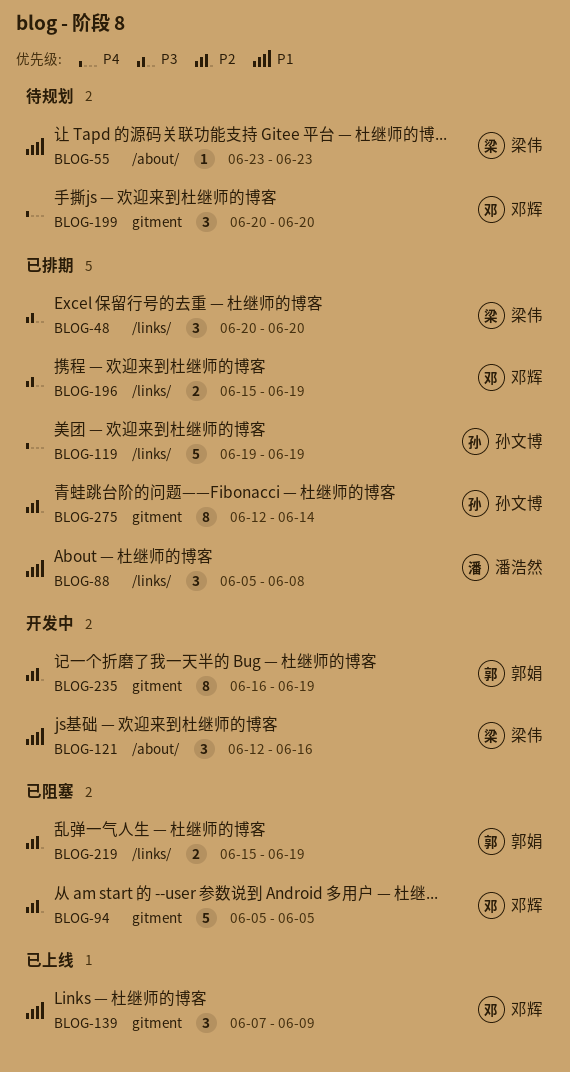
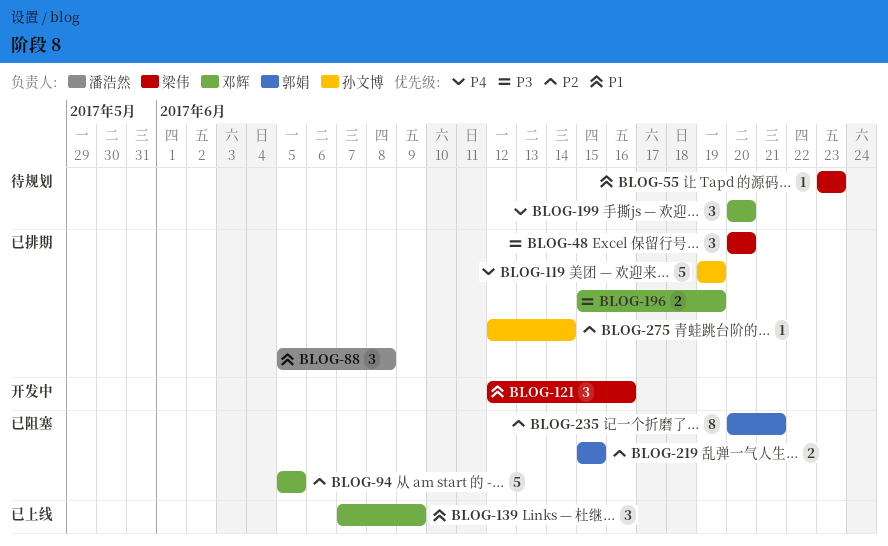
BLOG-219, due: Jun 19 -> Jun 15
BLOG-235, status: 开发中 -> 已阻塞
BLOG-235, start: Jun 16 -> Jun 20
BLOG-235, due: Jun 19 -> Jun 21
BLOG-275, estimate: 8 -> 1

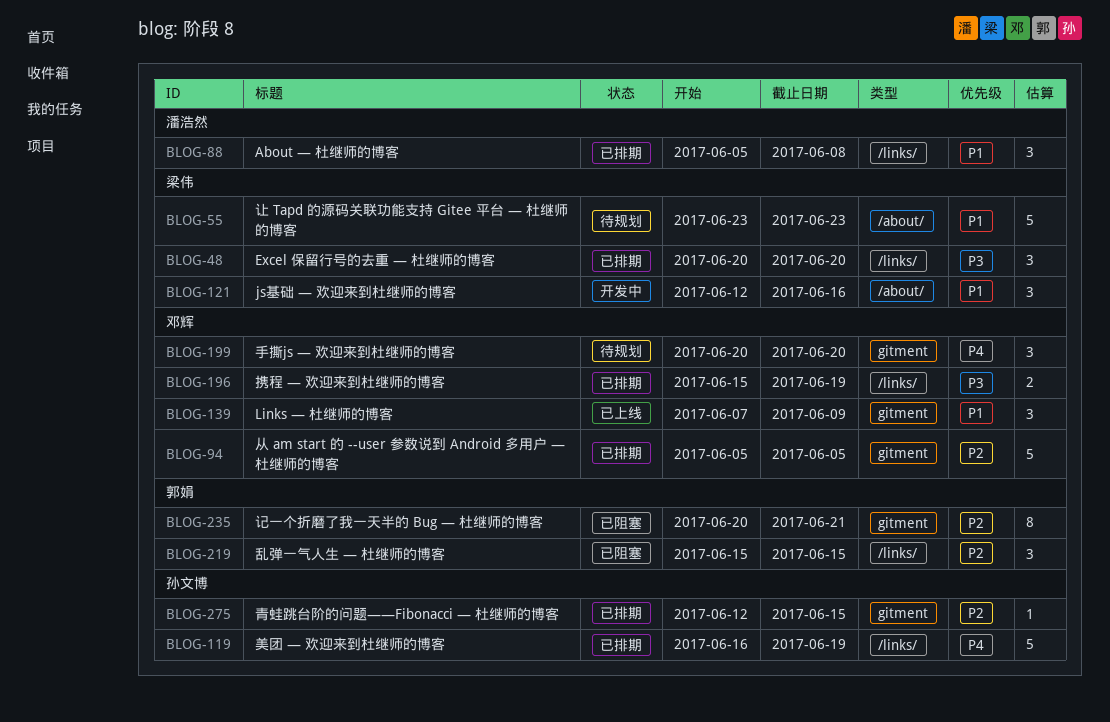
BLOG-55, estimate: 1 -> 5
BLOG-94, status: 已阻塞 -> 已排期
BLOG-119, start: Jun 19 -> Jun 16
BLOG-219, estimate: 2 -> 3
BLOG-275, due: Jun 14 -> Jun 15

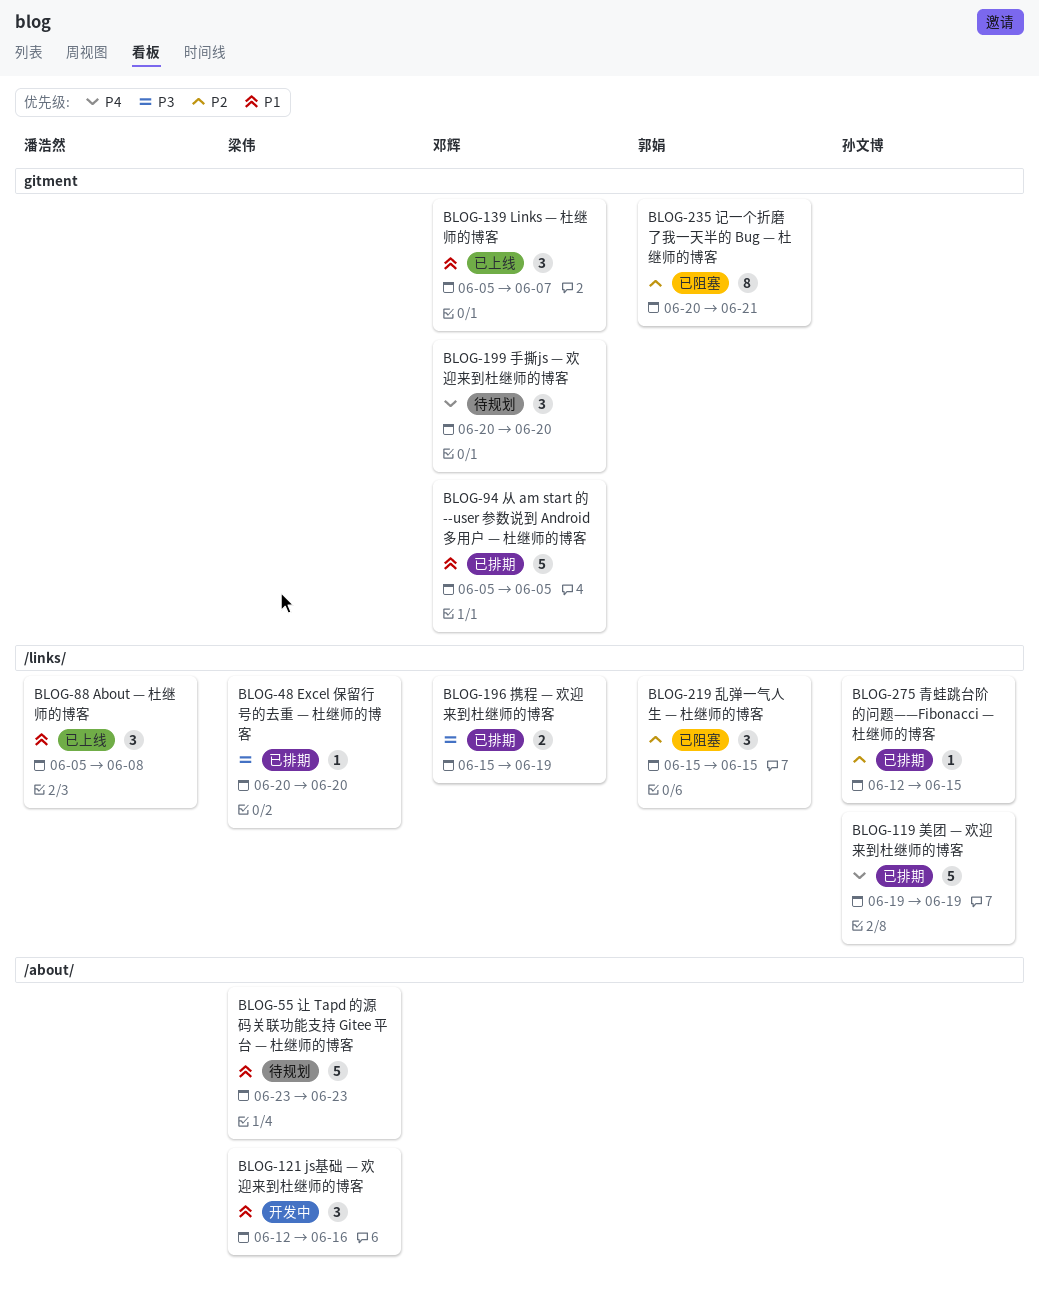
BLOG-48, estimate: 3 -> 1
BLOG-88, status: 已排期 -> 已上线
BLOG-94, priority: P2 -> P1
BLOG-119, start: Jun 16 -> Jun 19
BLOG-139, start: Jun 7 -> Jun 5
BLOG-139, due: Jun 9 -> Jun 7
BLOG-275, label: gitment -> /links/

